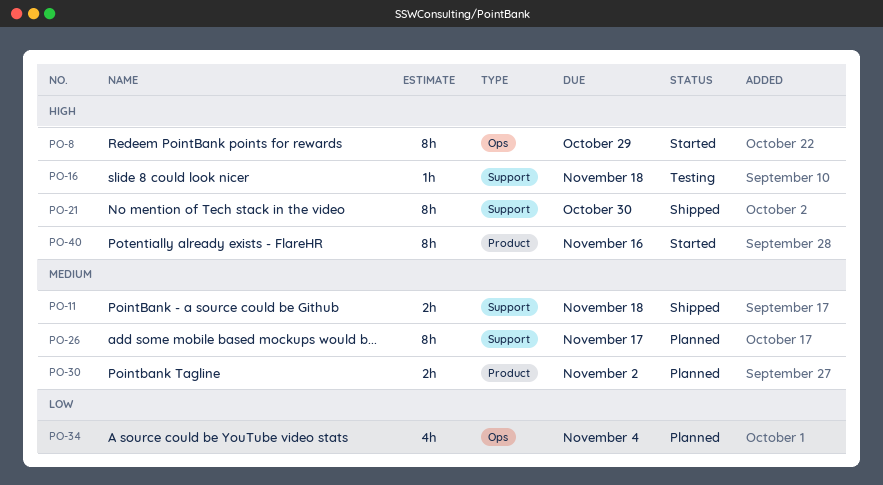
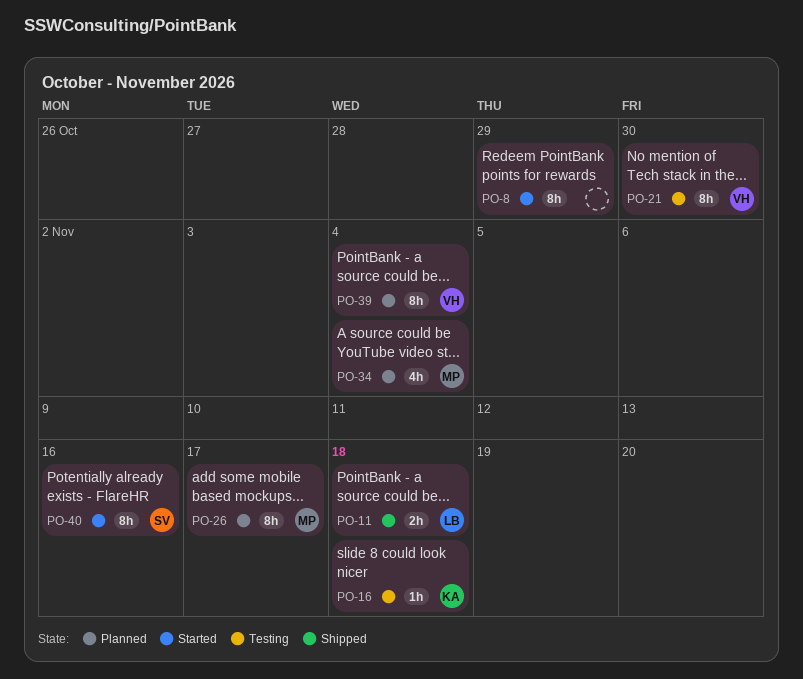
PO-21, status: Shipped -> Testing
PO-30: present -> none
PO-39: none -> present

